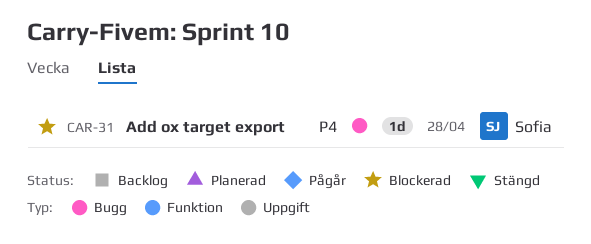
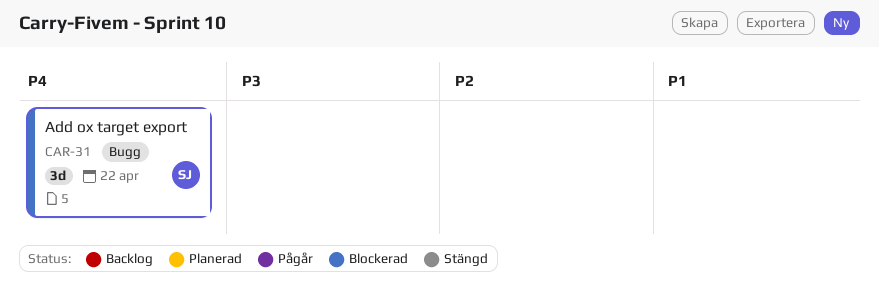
CAR-31, estimate: 1d -> 3d
CAR-31, due: Apr 28 -> Apr 22

